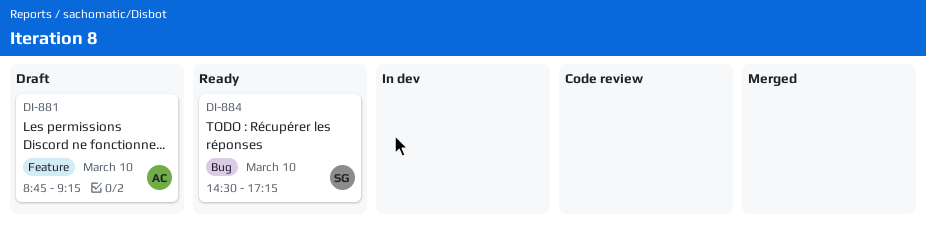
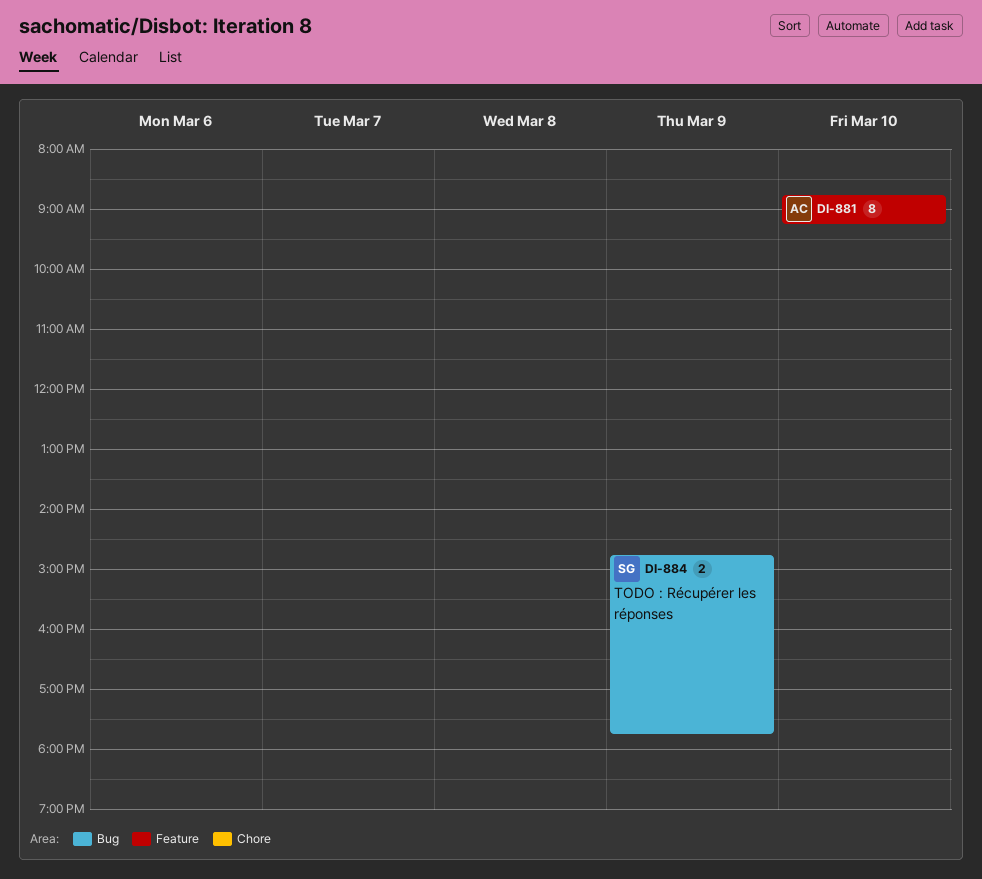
DI-884, day: Mar 10 -> Mar 9
DI-884, begins: 14:30 -> 14:45
DI-884, ends: 17:15 -> 17:45

